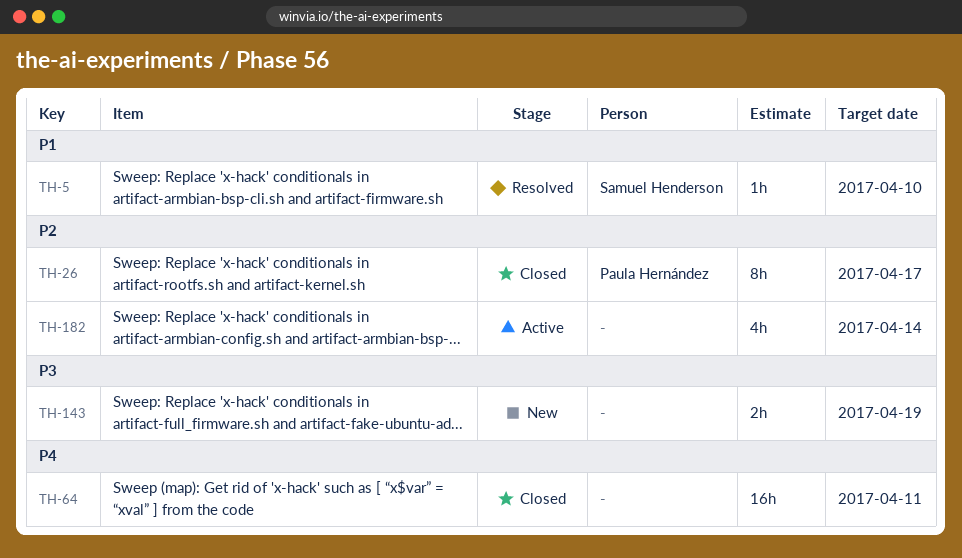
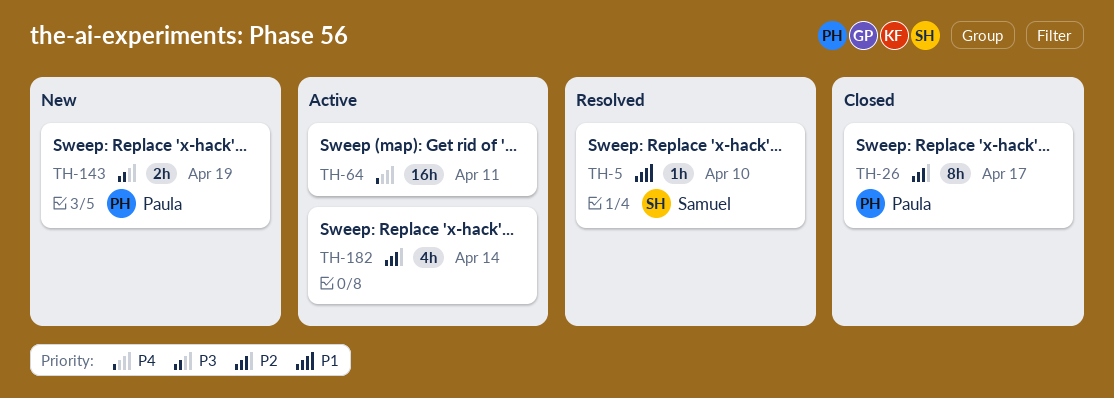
TH-64, status: Closed -> Active
TH-143, owner: none -> Paula Hernández

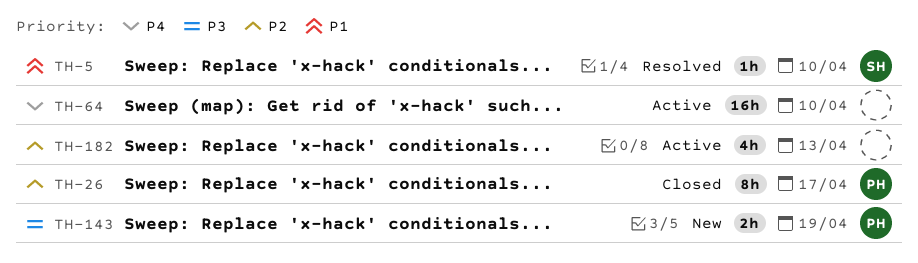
TH-64, due: Apr 11 -> Apr 10
TH-182, due: Apr 14 -> Apr 13

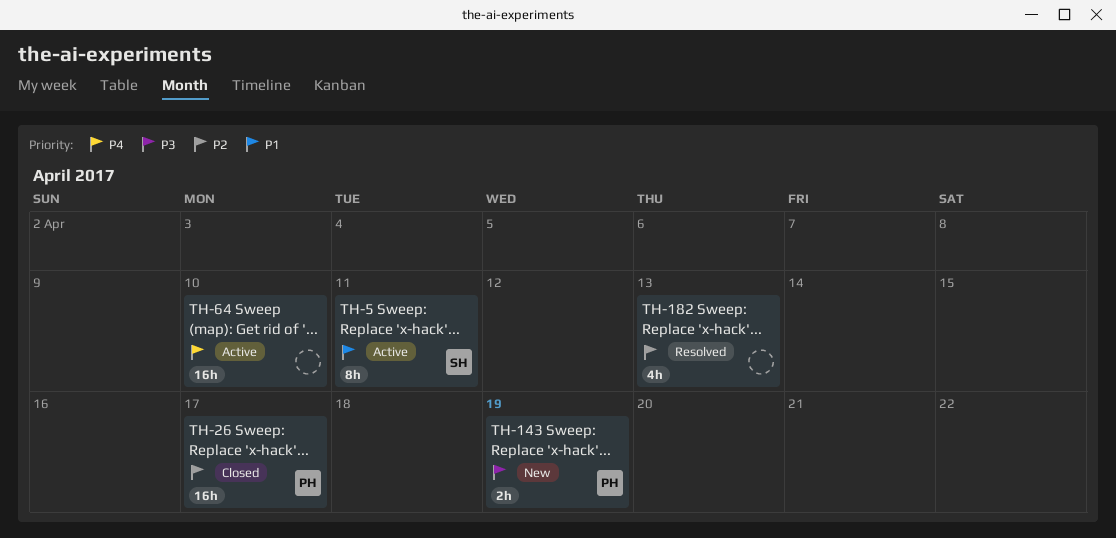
TH-5, status: Resolved -> Active
TH-5, estimate: 1h -> 8h
TH-5, due: Apr 10 -> Apr 11
TH-26, estimate: 8h -> 16h
TH-182, status: Active -> Resolved

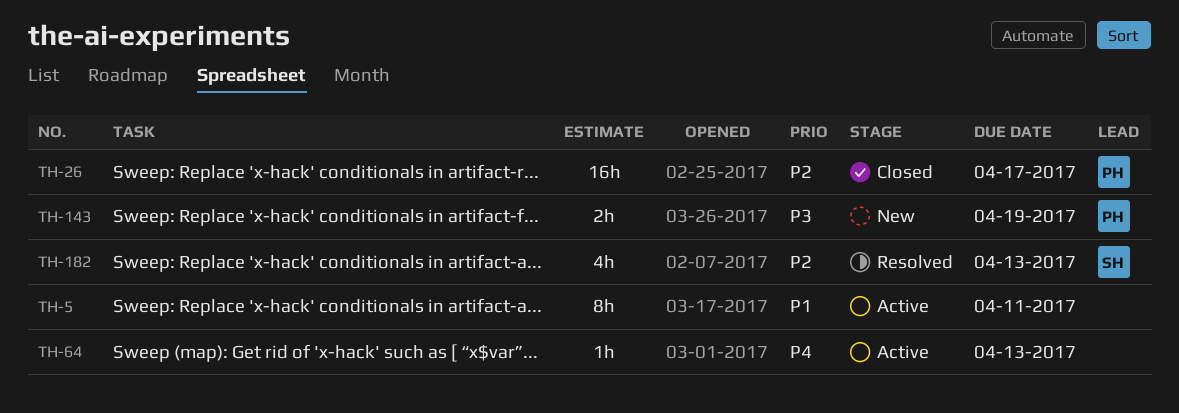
TH-5, owner: SH -> none
TH-64, estimate: 16h -> 1h
TH-64, due: Apr 10 -> Apr 13
TH-182, owner: none -> SH

